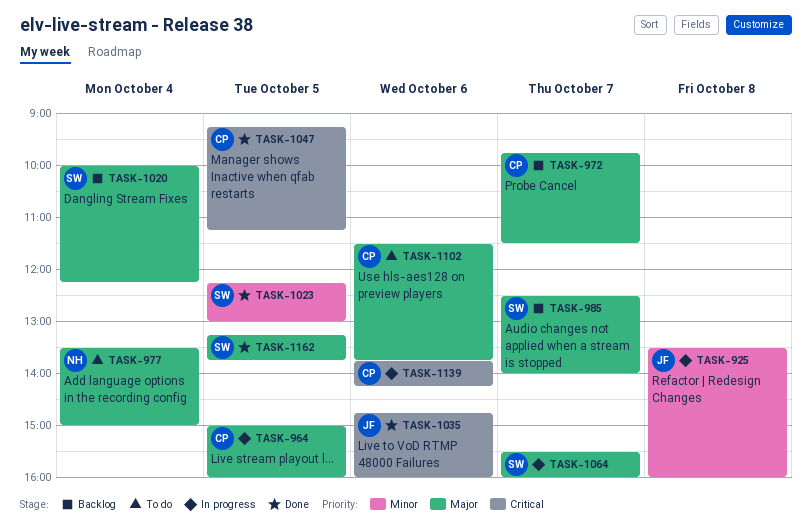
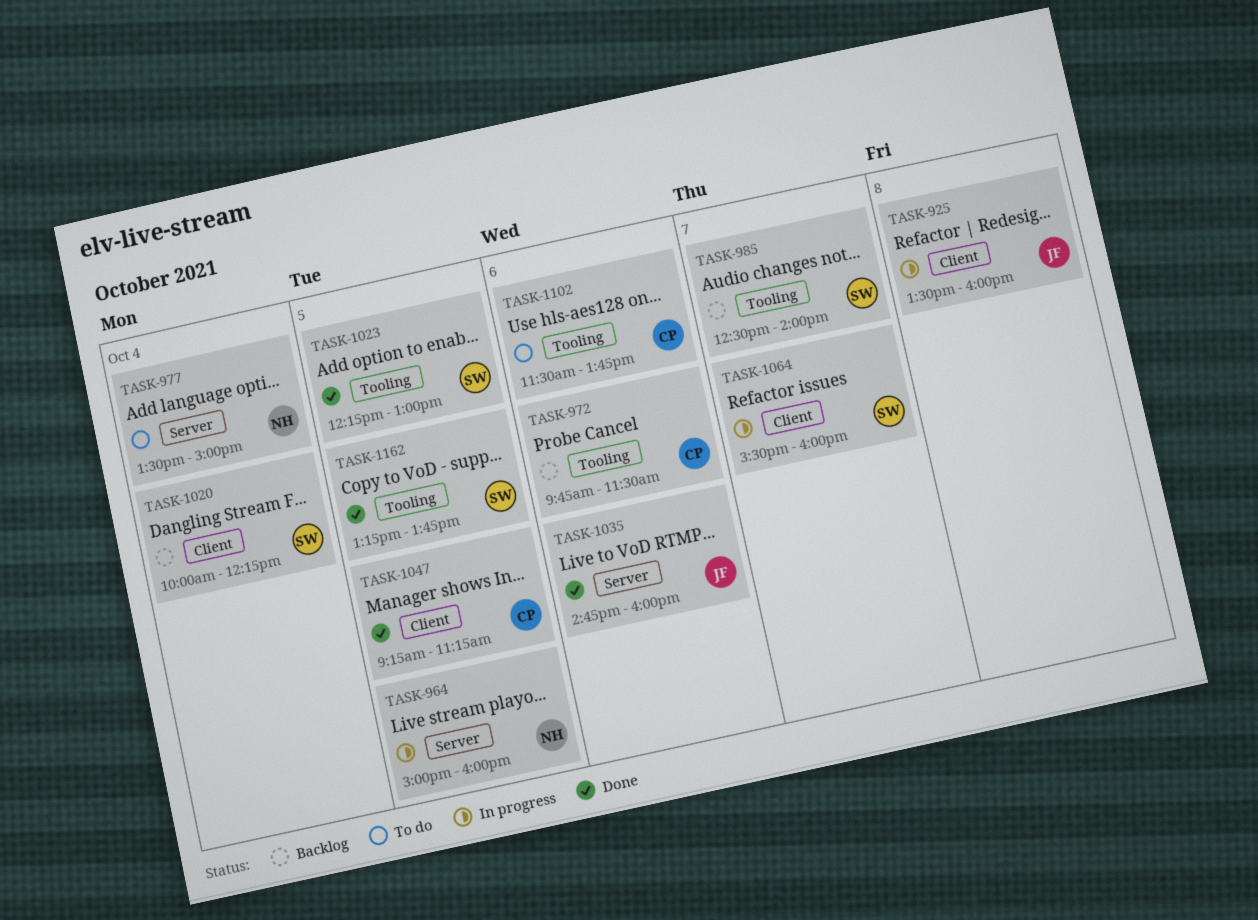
TASK-964, owner: CP -> NH
TASK-972, day: Oct 7 -> Oct 6
TASK-1139: present -> none

